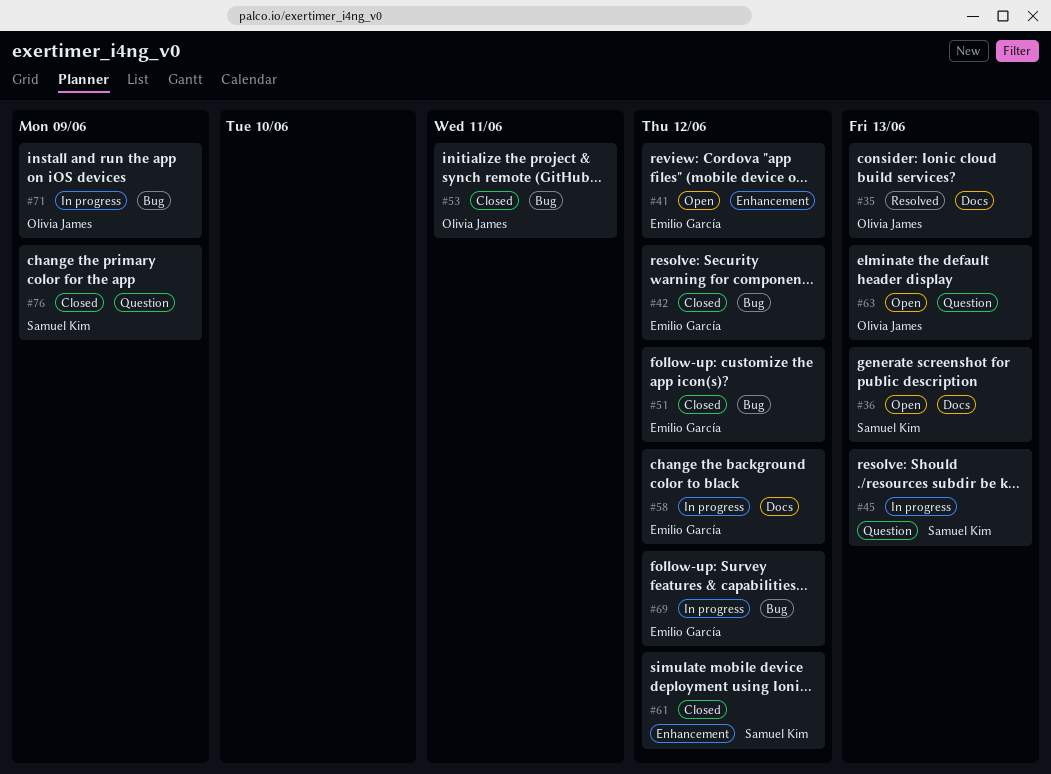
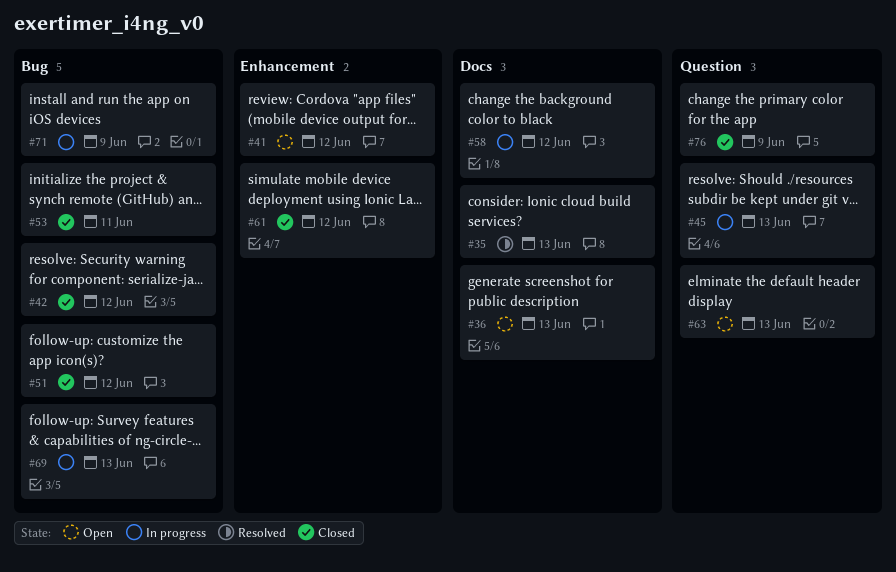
#69, due: Jun 12 -> Jun 13

